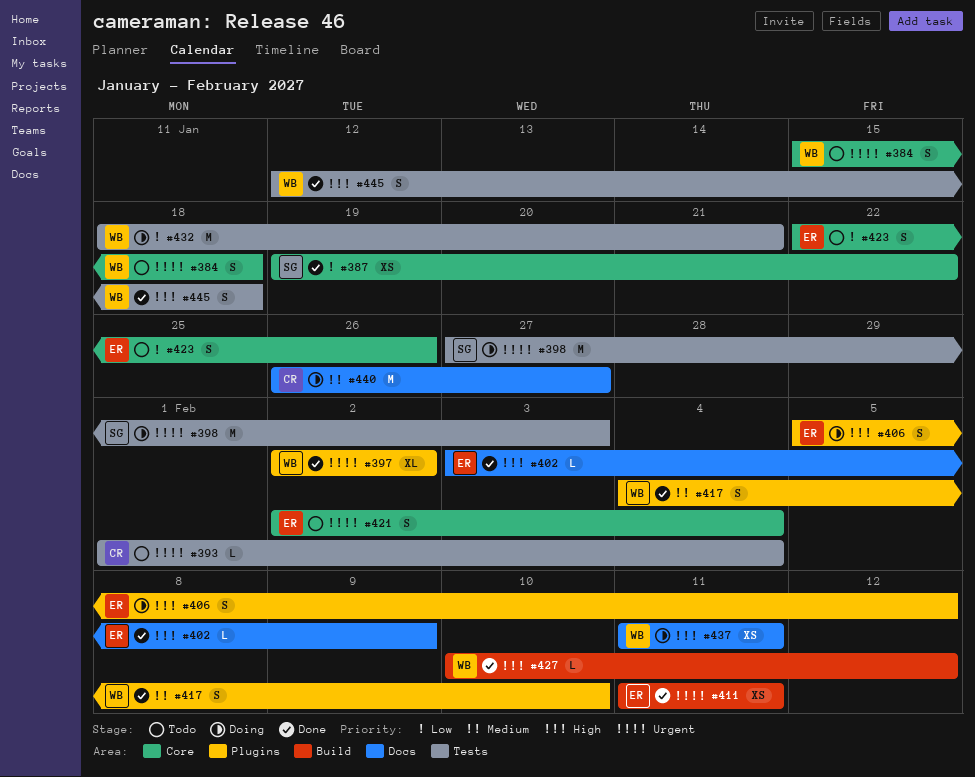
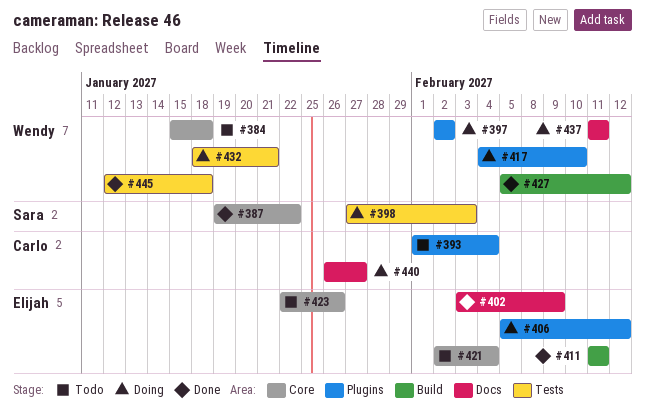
#393, label: Tests -> Plugins
#397, status: Done -> Doing
#417, status: Done -> Doing
#427, start: Feb 10 -> Feb 5

